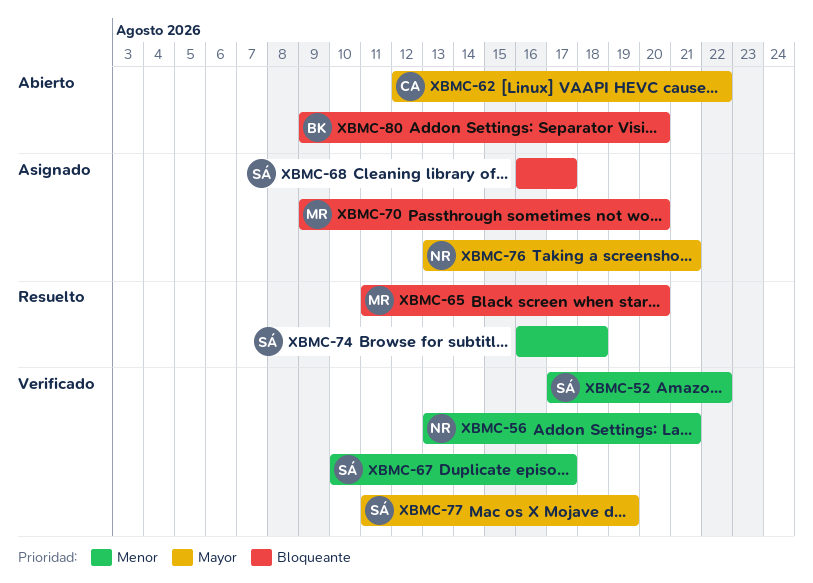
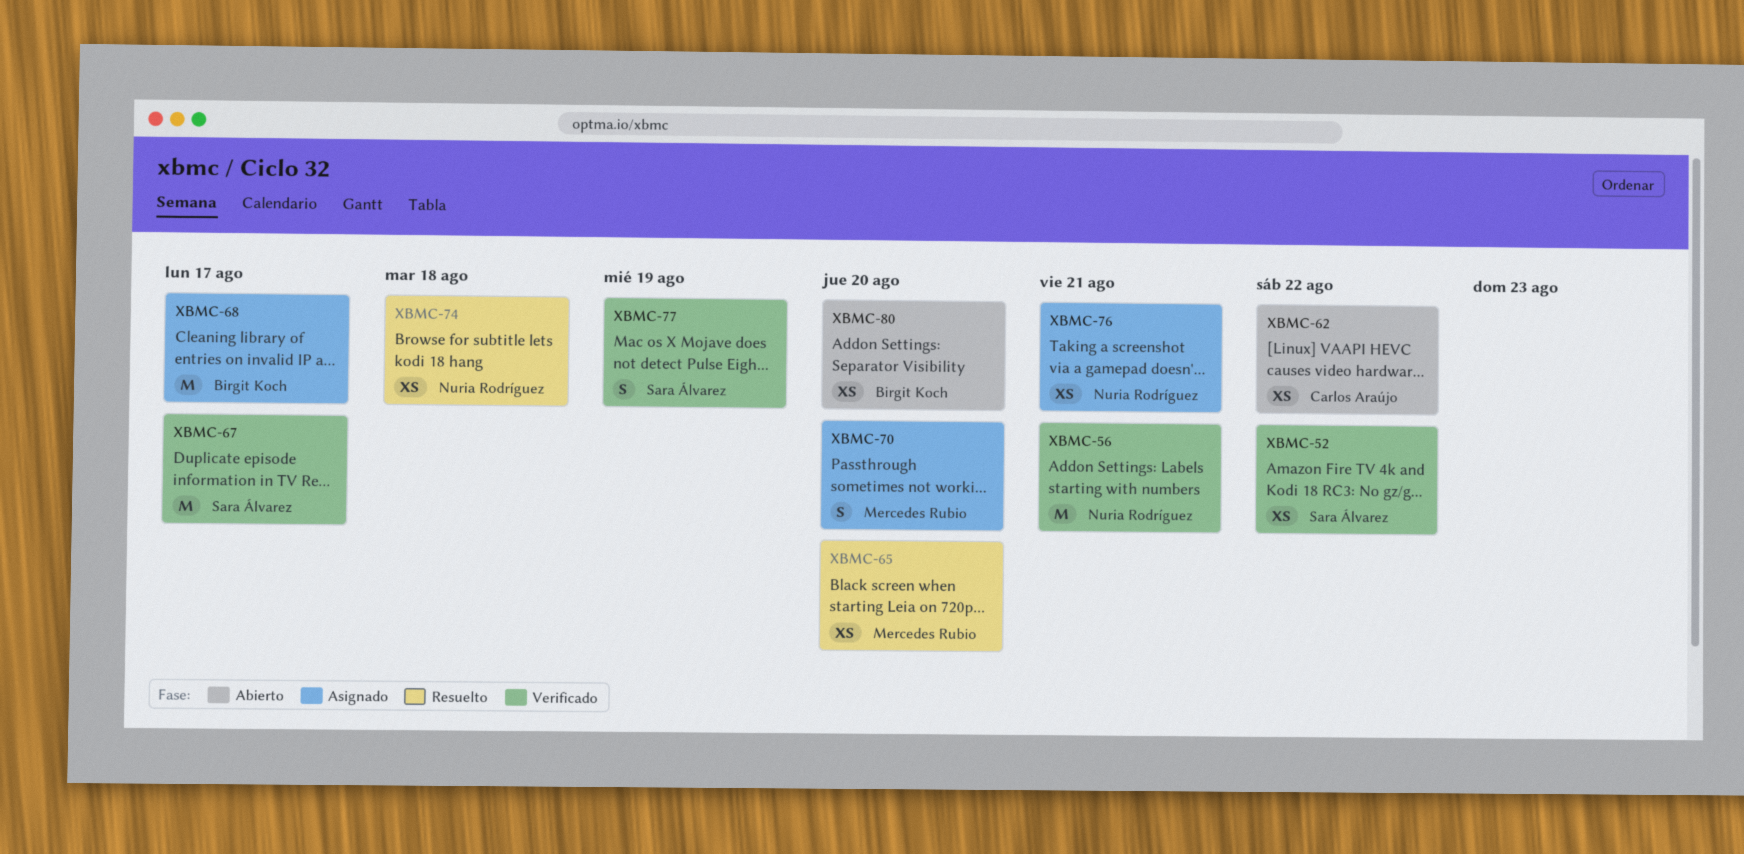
XBMC-68, owner: Sara Álvarez -> Birgit Koch
XBMC-74, owner: Sara Álvarez -> Nuria Rodríguez

